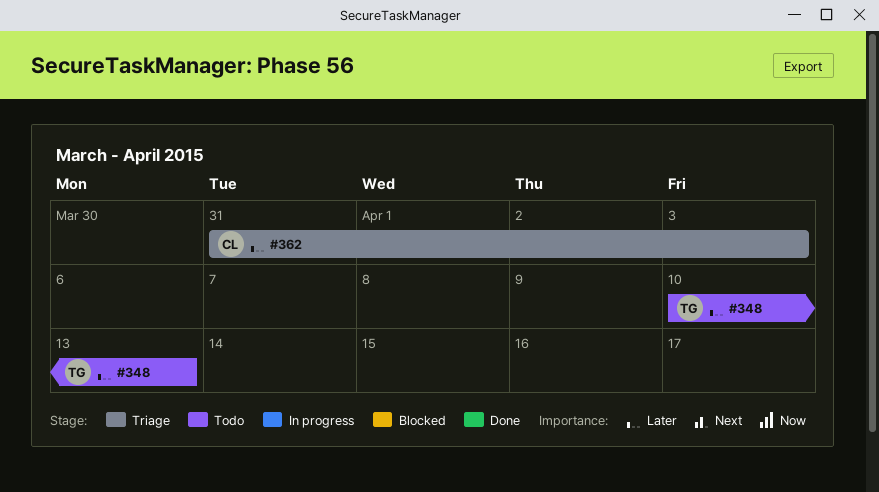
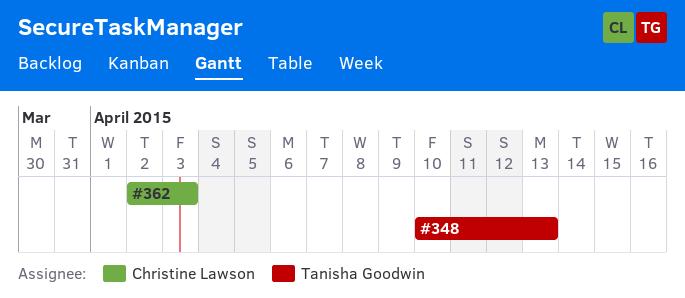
#362, start: Mar 31 -> Apr 2

